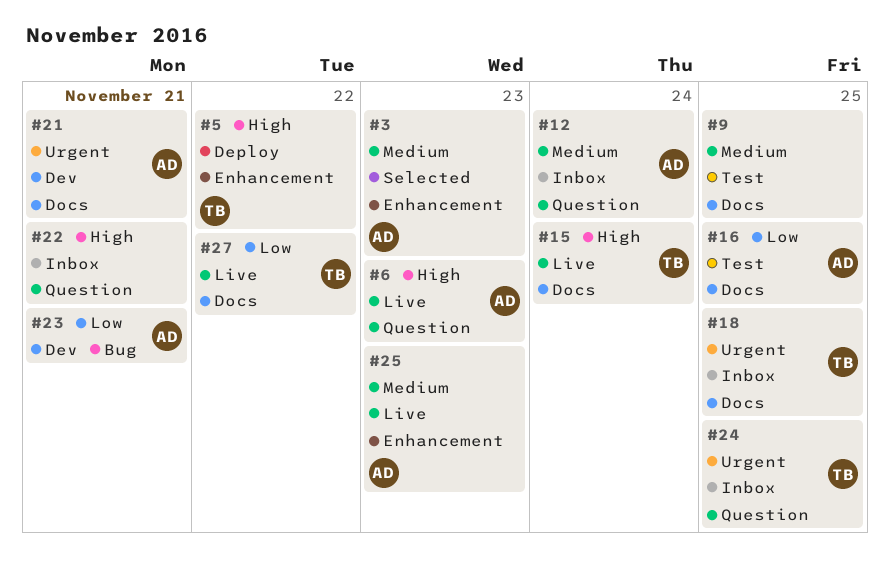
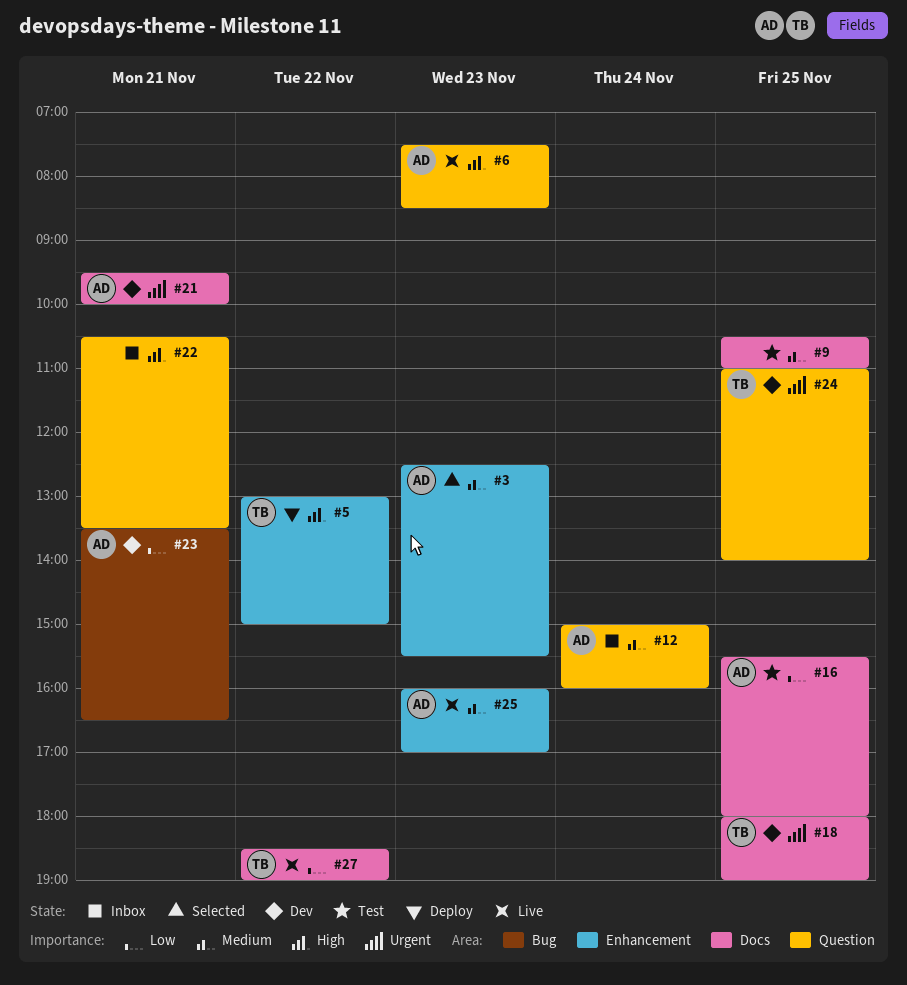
#15: present -> none
#18, status: Inbox -> Dev
#24, status: Inbox -> Dev

